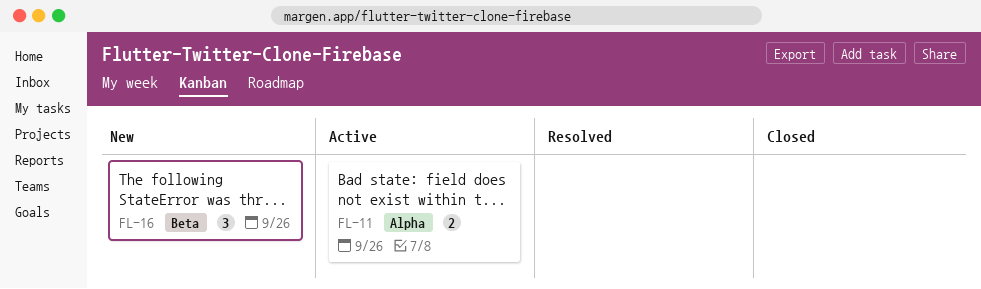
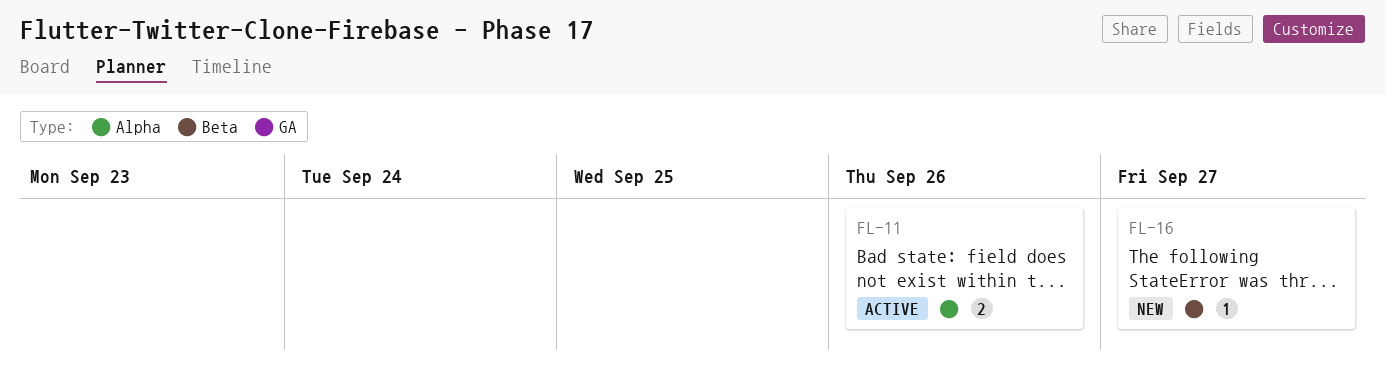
FL-16, estimate: 3 -> 1
FL-16, due: Sep 26 -> Sep 27

